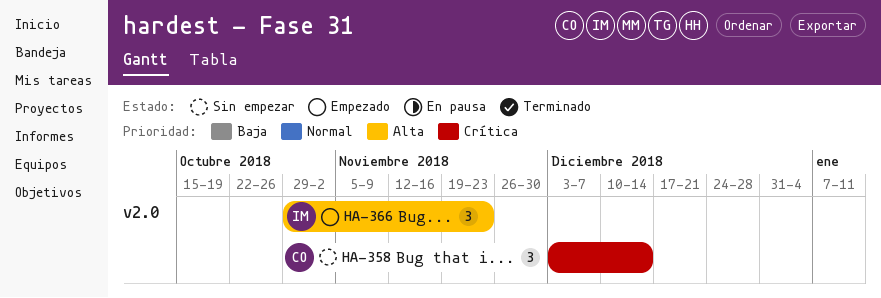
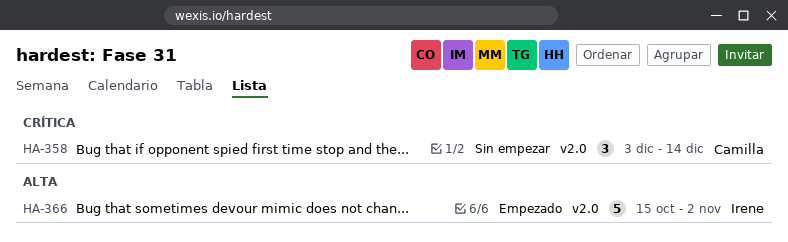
HA-366, estimate: 3 -> 5
HA-366, start: Oct 29 -> Oct 15
HA-366, due: Nov 23 -> Nov 2

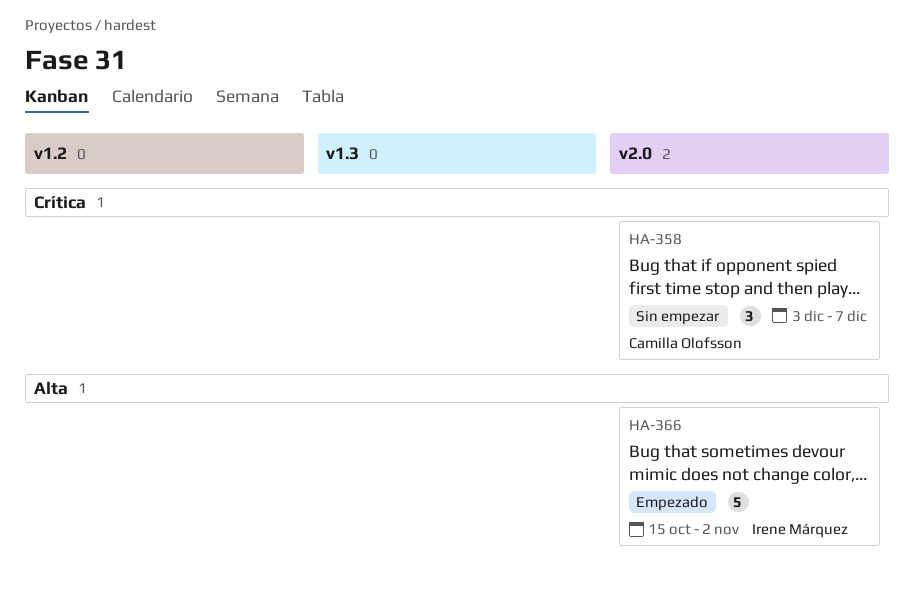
HA-358, due: Dec 14 -> Dec 7

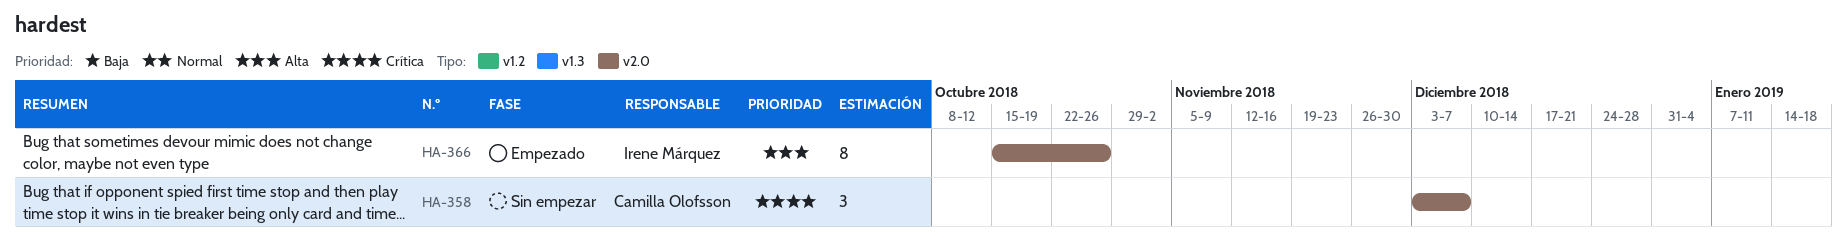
HA-366, estimate: 5 -> 8
HA-366, due: Nov 2 -> Oct 26

